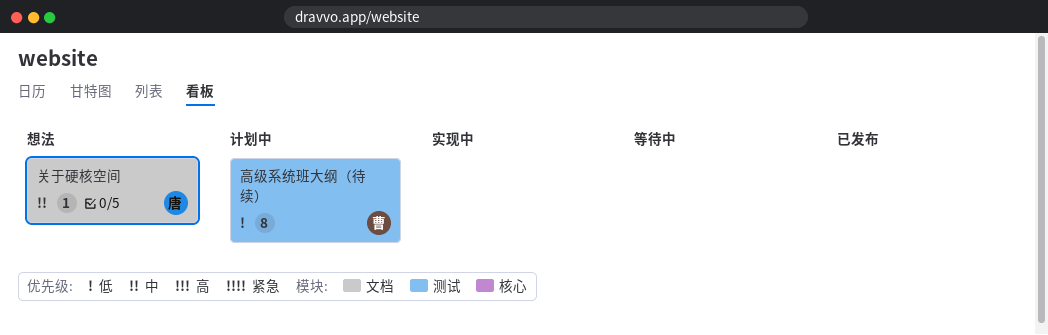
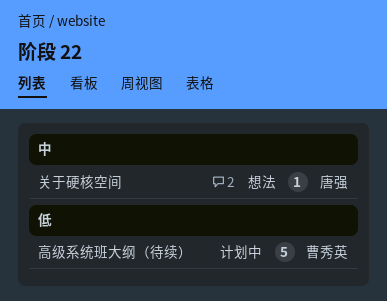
高级系统班大纲（待续）, estimate: 8 -> 5

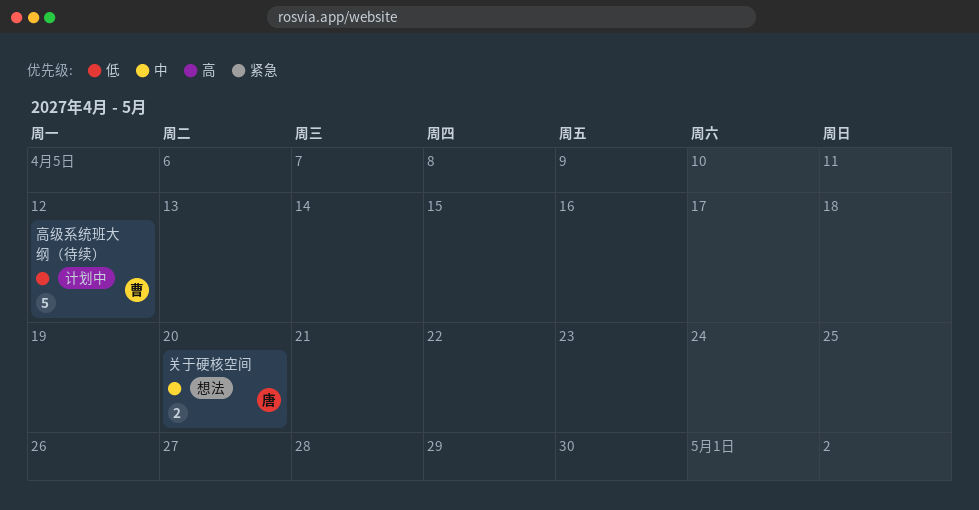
关于硬核空间, estimate: 1 -> 2

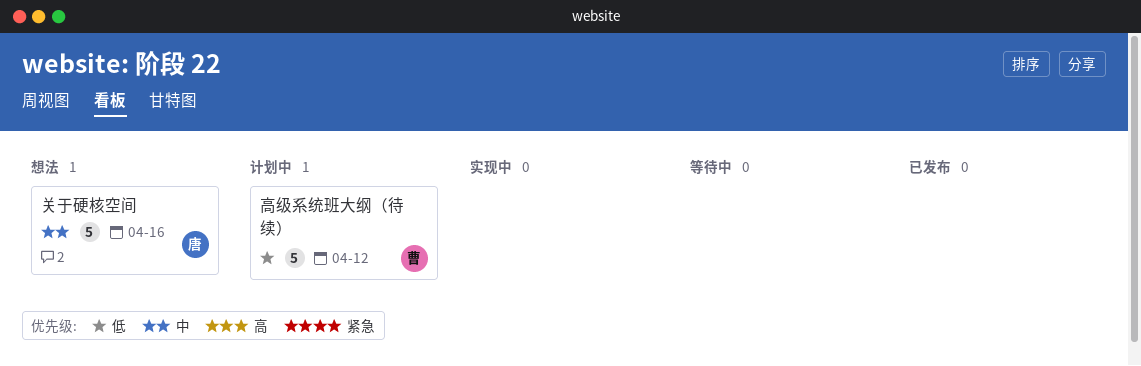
关于硬核空间, estimate: 2 -> 5
关于硬核空间, due: Apr 20 -> Apr 16

